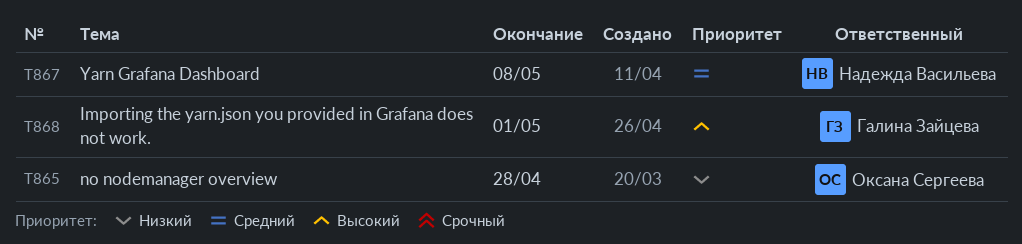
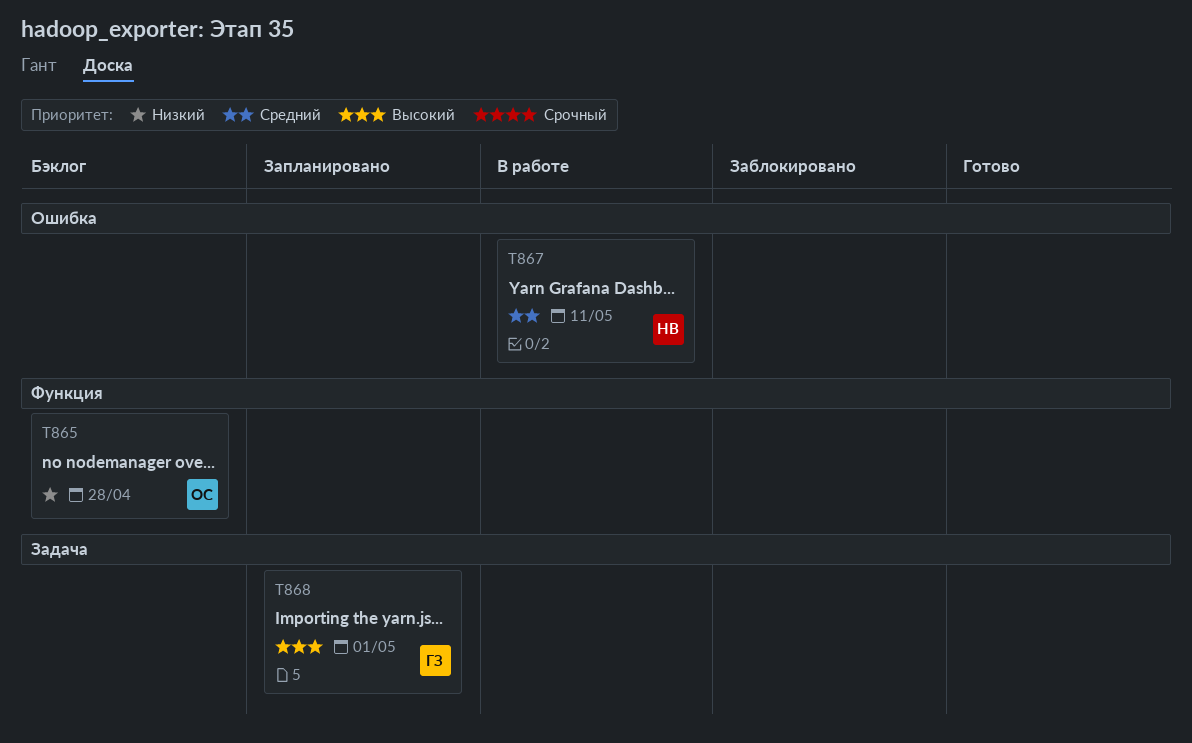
T867, due: May 8 -> May 11

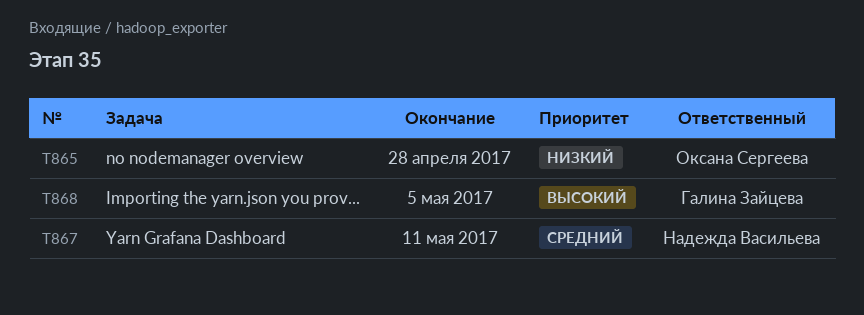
T868, due: May 1 -> May 5

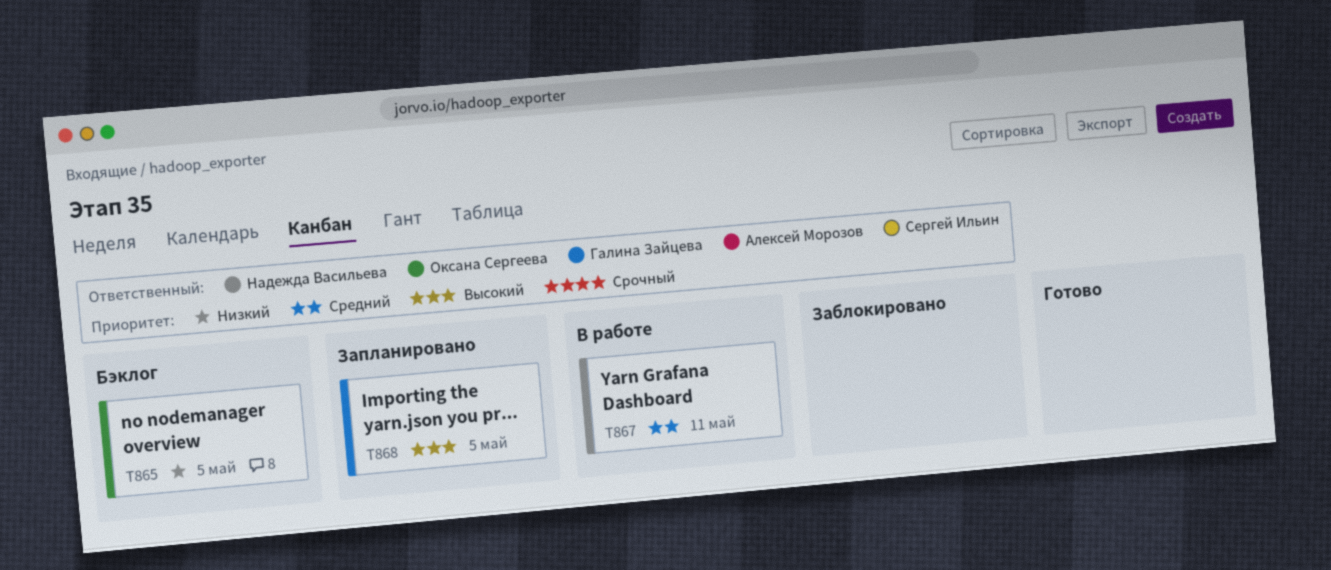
T865, due: Apr 28 -> May 5

